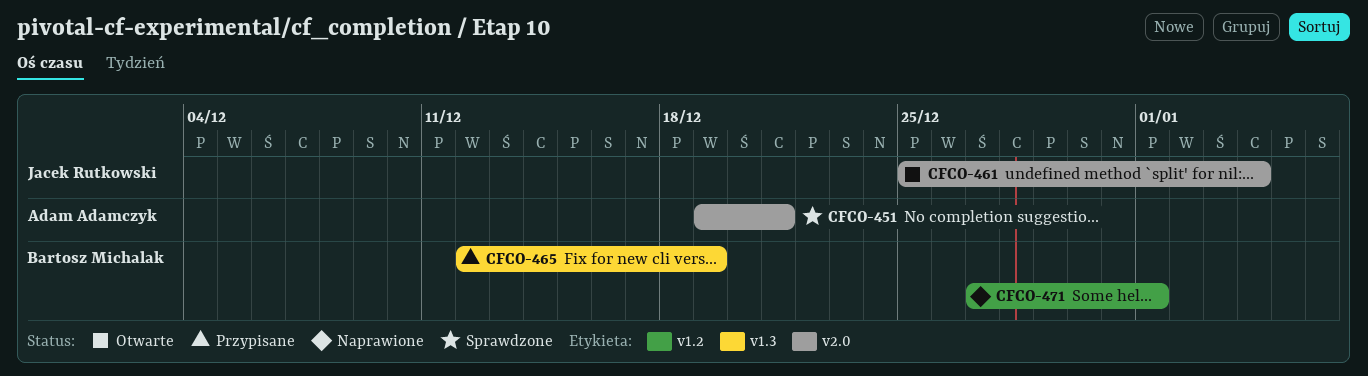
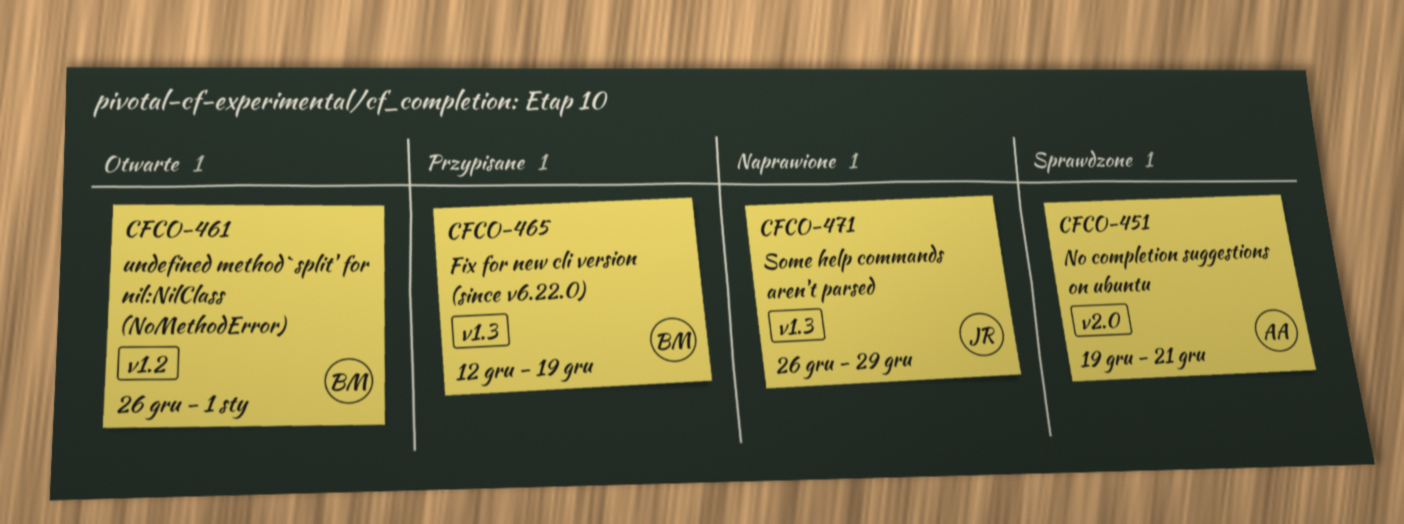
CFCO-461, owner: Jacek Rutkowski -> Bartosz Michalak
CFCO-461, label: v2.0 -> v1.2
CFCO-461, start: Dec 25 -> Dec 26
CFCO-461, due: Jan 4 -> Jan 1
CFCO-471, owner: Bartosz Michalak -> Jacek Rutkowski
CFCO-471, label: v1.2 -> v1.3
CFCO-471, start: Dec 27 -> Dec 26
CFCO-471, due: Jan 1 -> Dec 29

